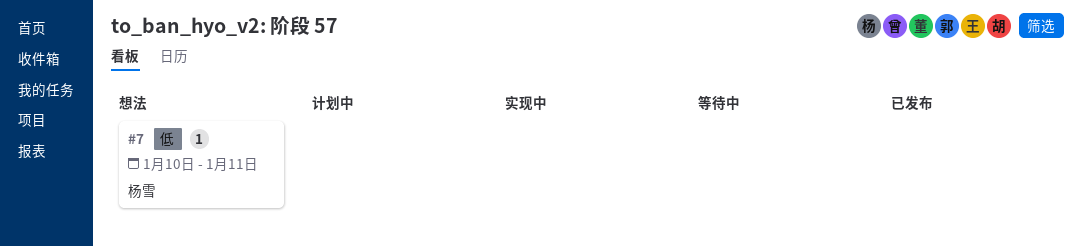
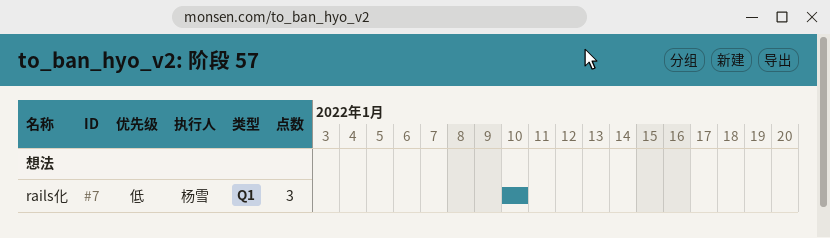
#7, estimate: 1 -> 3
#7, due: Jan 11 -> Jan 10

